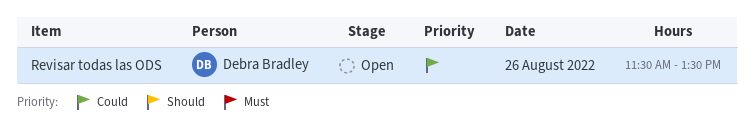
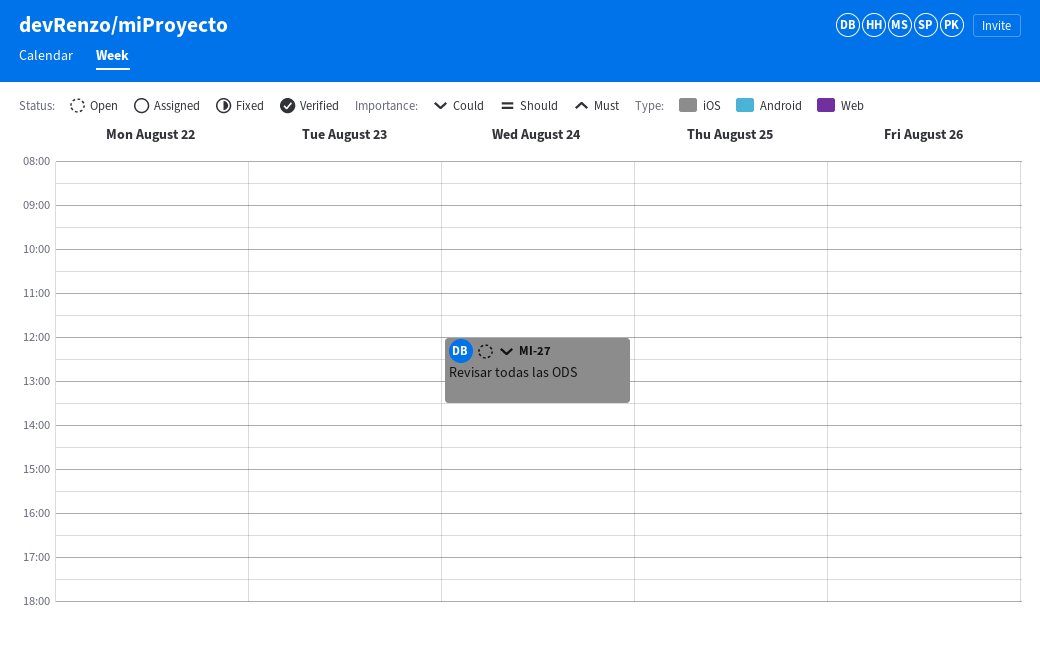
Revisar todas las ODS, day: Aug 26 -> Aug 24
Revisar todas las ODS, begins: 11:30 -> 12:00

